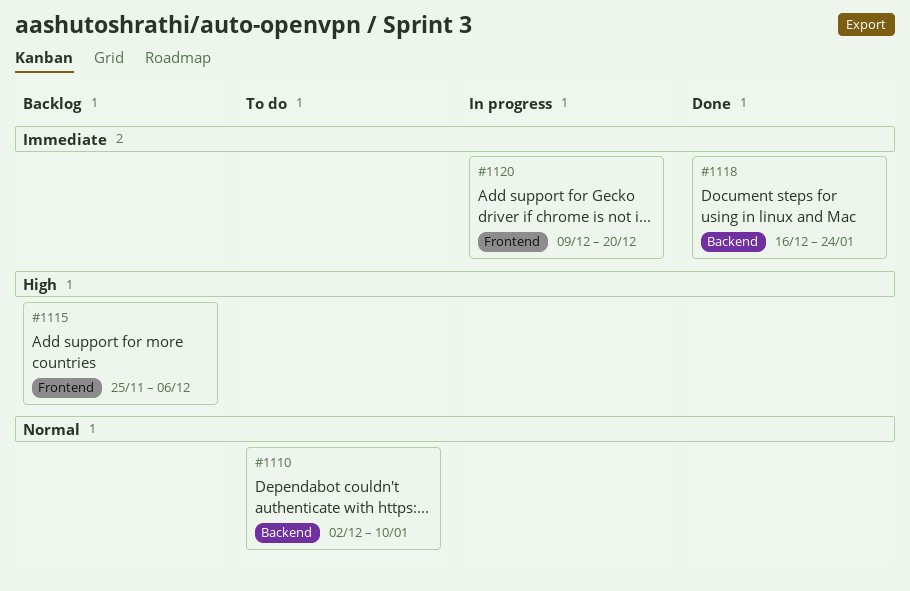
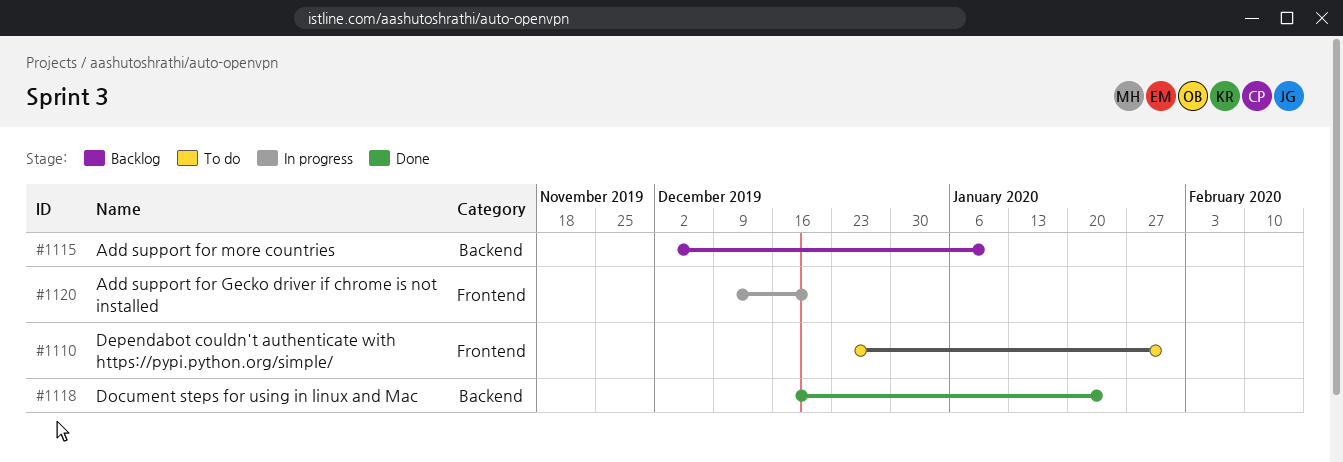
#1110, label: Backend -> Frontend
#1110, start: Dec 2 -> Dec 23
#1110, due: Jan 10 -> Jan 31
#1115, label: Frontend -> Backend
#1115, start: Nov 25 -> Dec 2
#1115, due: Dec 6 -> Jan 10

